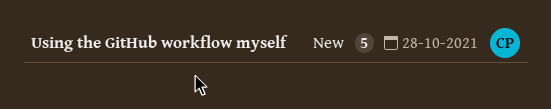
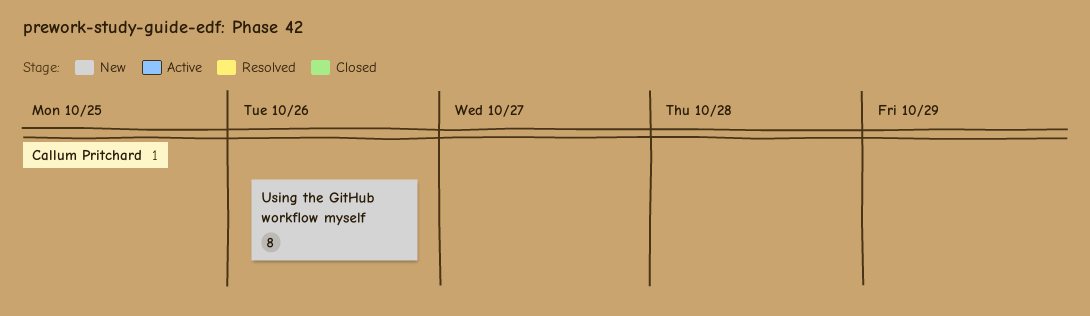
Using the GitHub workflow myself, estimate: 5 -> 8
Using the GitHub workflow myself, due: Oct 28 -> Oct 26

